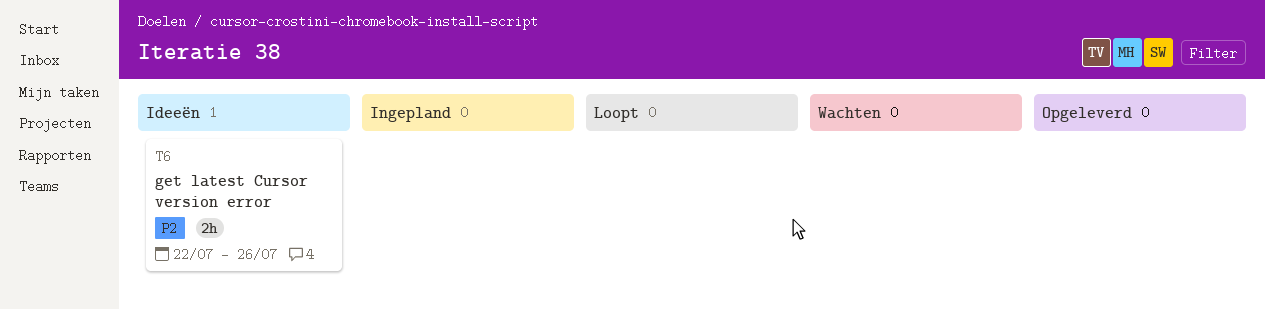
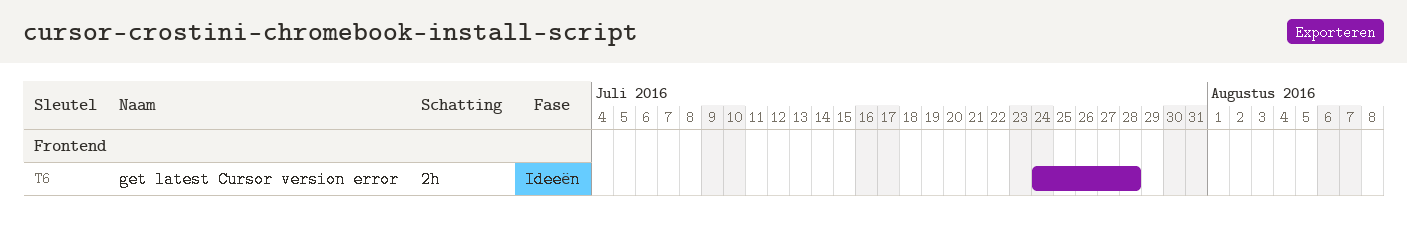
T6, start: Jul 22 -> Jul 24
T6, due: Jul 26 -> Jul 28

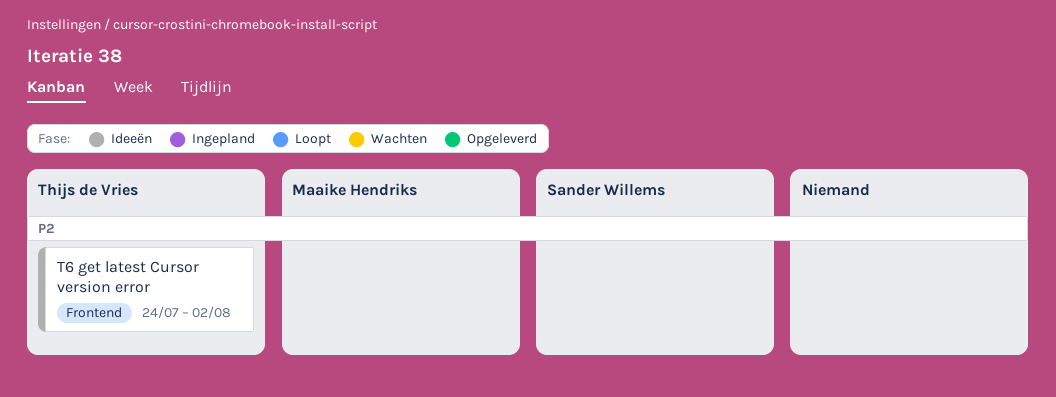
T6, due: Jul 28 -> Aug 2

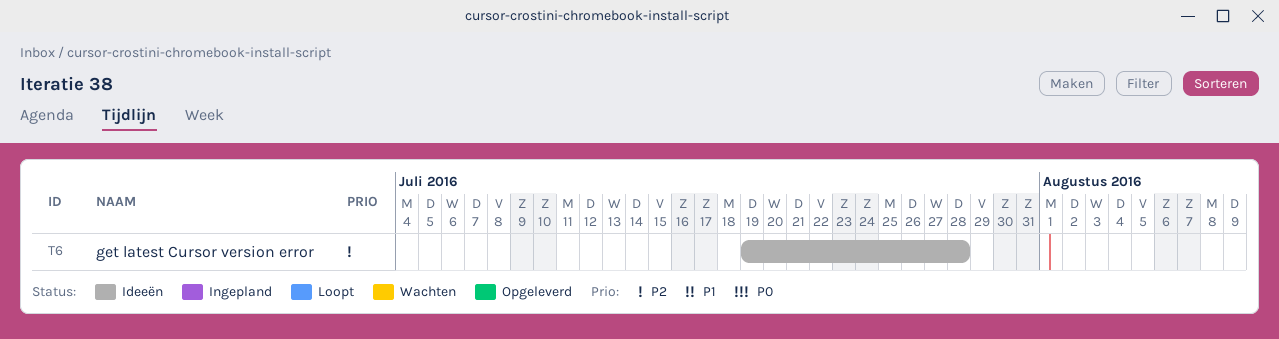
T6, start: Jul 24 -> Jul 19
T6, due: Aug 2 -> Jul 28

